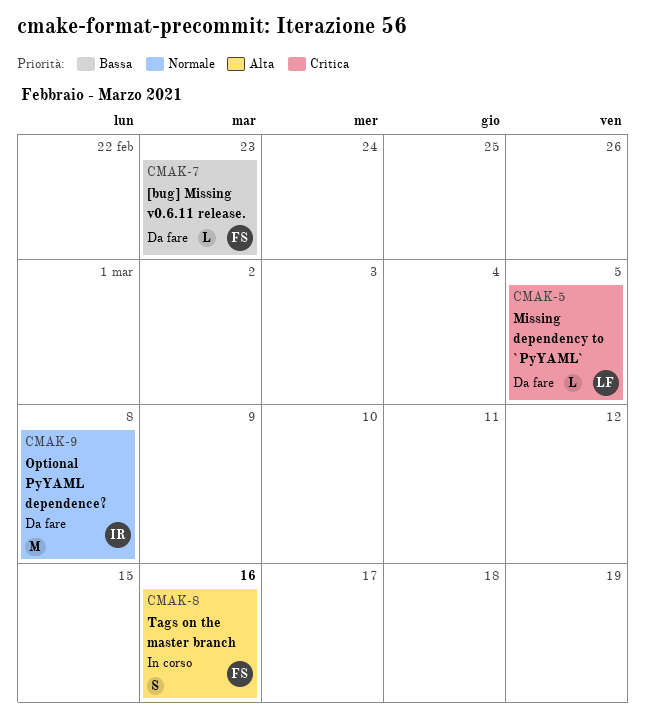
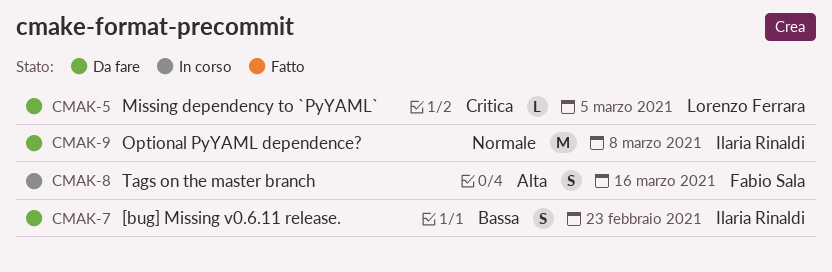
CMAK-7, owner: Fabio Sala -> Ilaria Rinaldi
CMAK-7, estimate: L -> S

